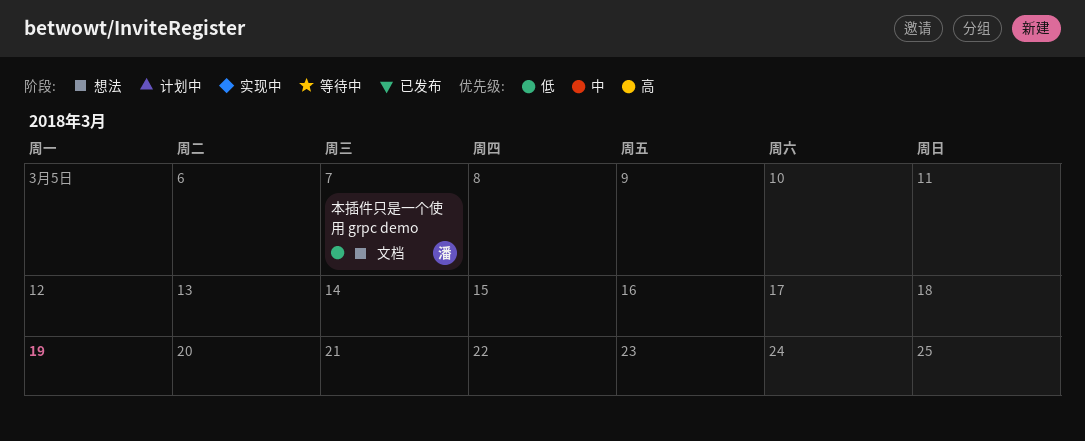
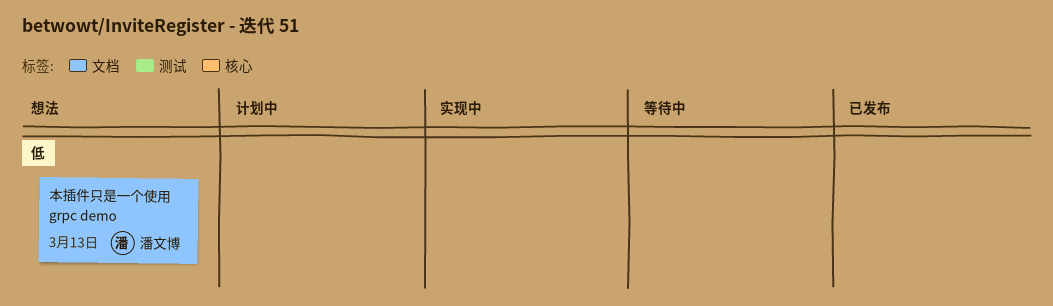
本插件只是一个使用 grpc demo, due: Mar 7 -> Mar 13

